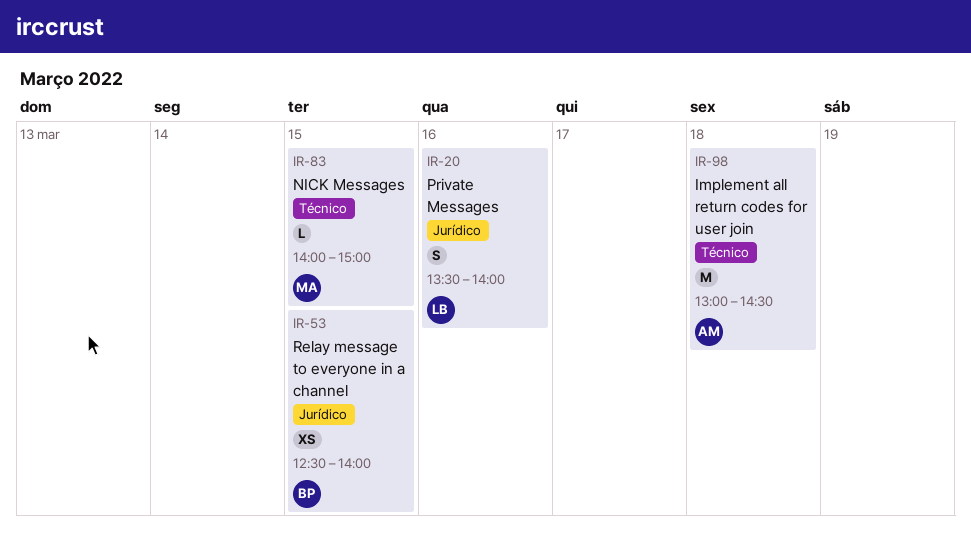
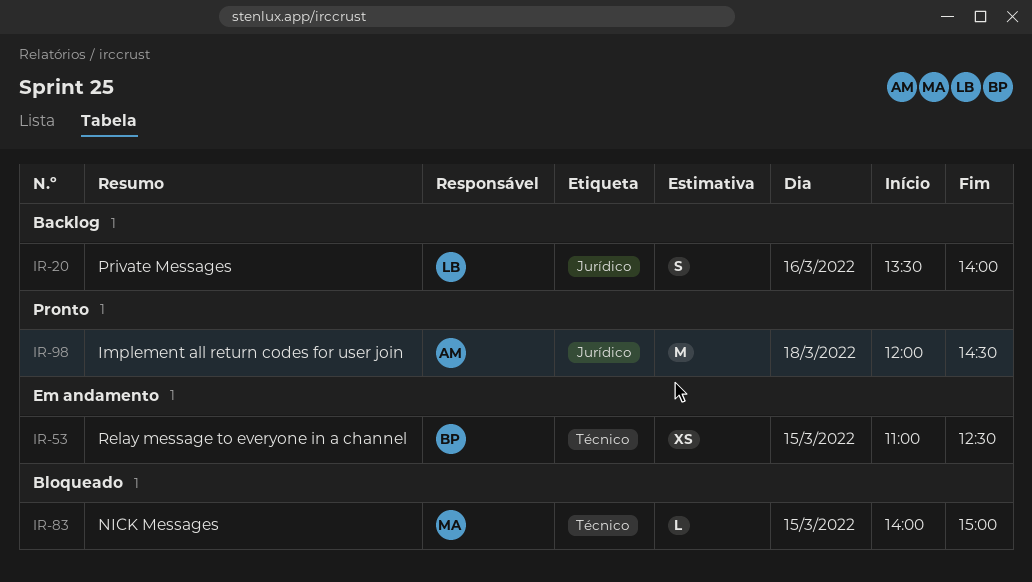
IR-53, label: Jurídico -> Técnico
IR-53, begins: 12:30 -> 11:00
IR-53, ends: 14:00 -> 12:30
IR-98, label: Técnico -> Jurídico
IR-98, begins: 13:00 -> 12:00

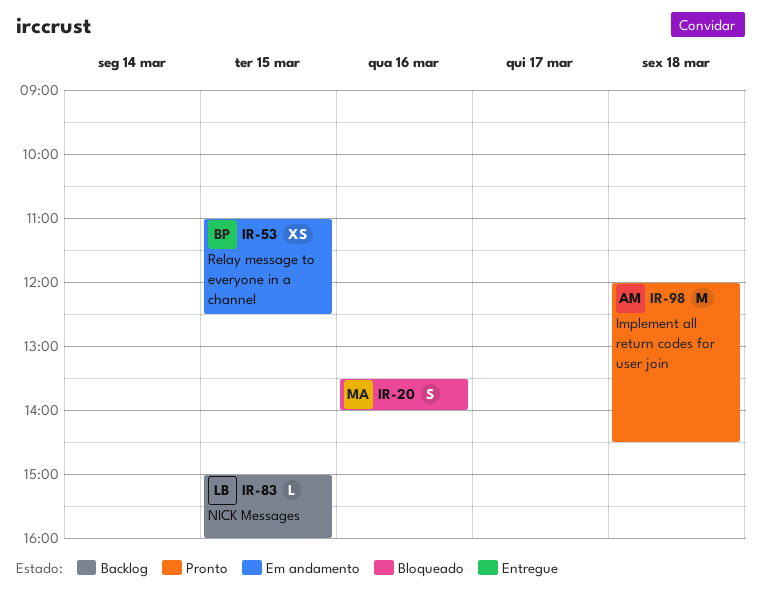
IR-20, status: Backlog -> Bloqueado
IR-20, owner: LB -> MA
IR-83, status: Bloqueado -> Backlog
IR-83, owner: MA -> LB
IR-83, begins: 14:00 -> 15:00
IR-83, ends: 15:00 -> 16:00

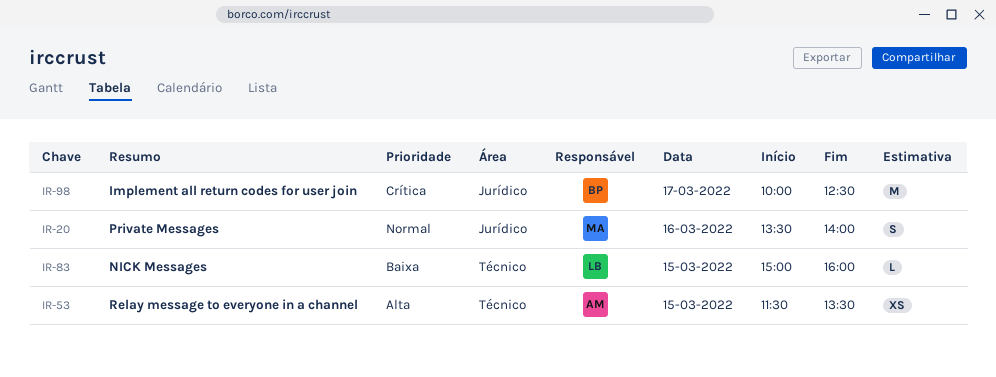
IR-53, owner: BP -> AM
IR-53, begins: 11:00 -> 11:30
IR-53, ends: 12:30 -> 13:30
IR-98, owner: AM -> BP
IR-98, day: Mar 18 -> Mar 17
IR-98, begins: 12:00 -> 10:00
IR-98, ends: 14:30 -> 12:30

